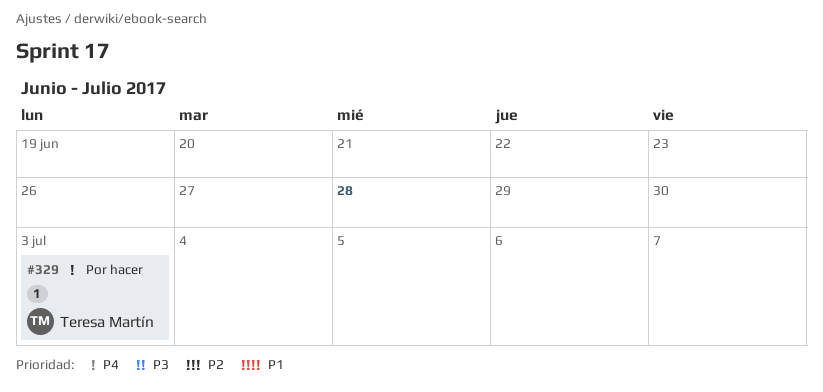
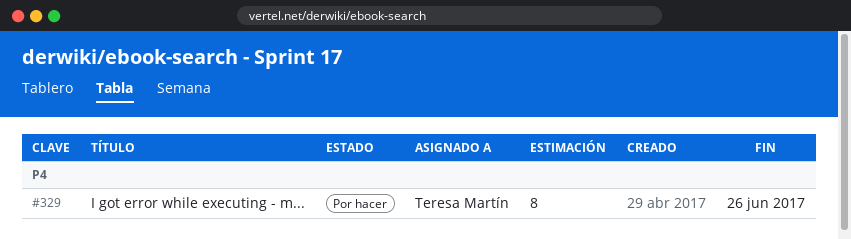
#329, estimate: 1 -> 8
#329, due: Jul 3 -> Jun 26

